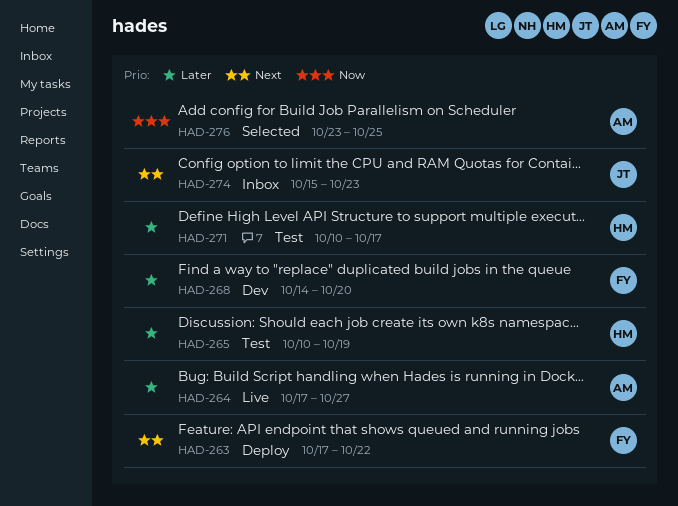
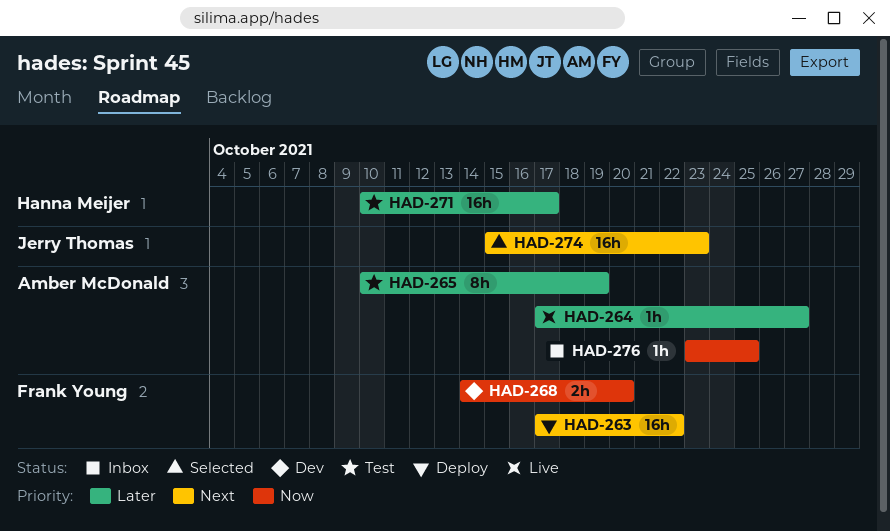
HAD-265, owner: Hanna Meijer -> Amber McDonald
HAD-268, priority: Later -> Now
HAD-274, status: Inbox -> Selected
HAD-276, status: Selected -> Inbox

